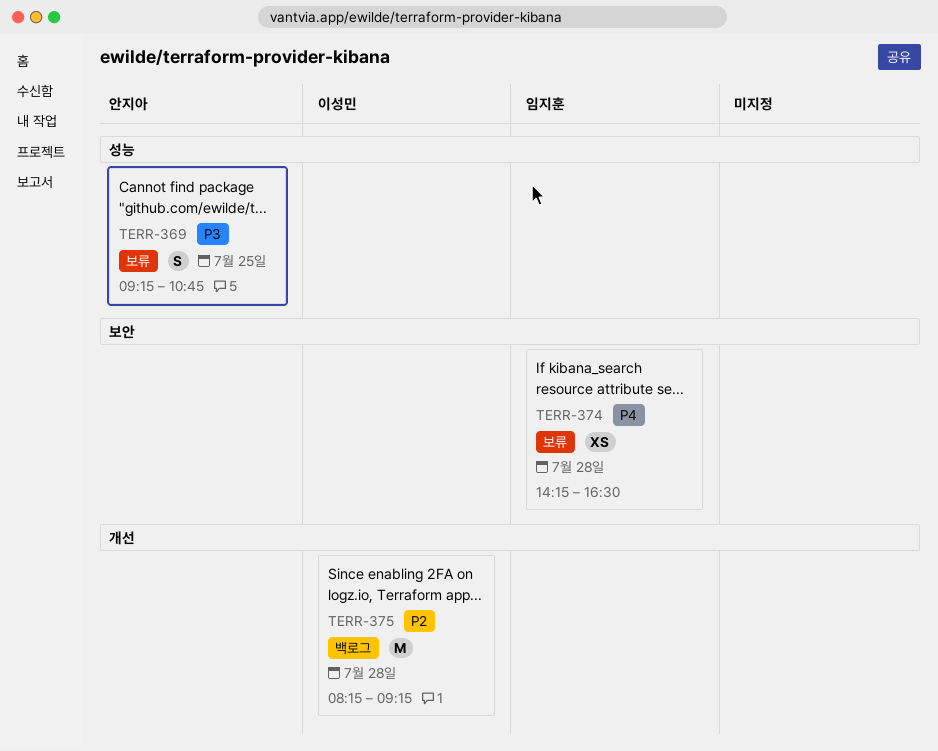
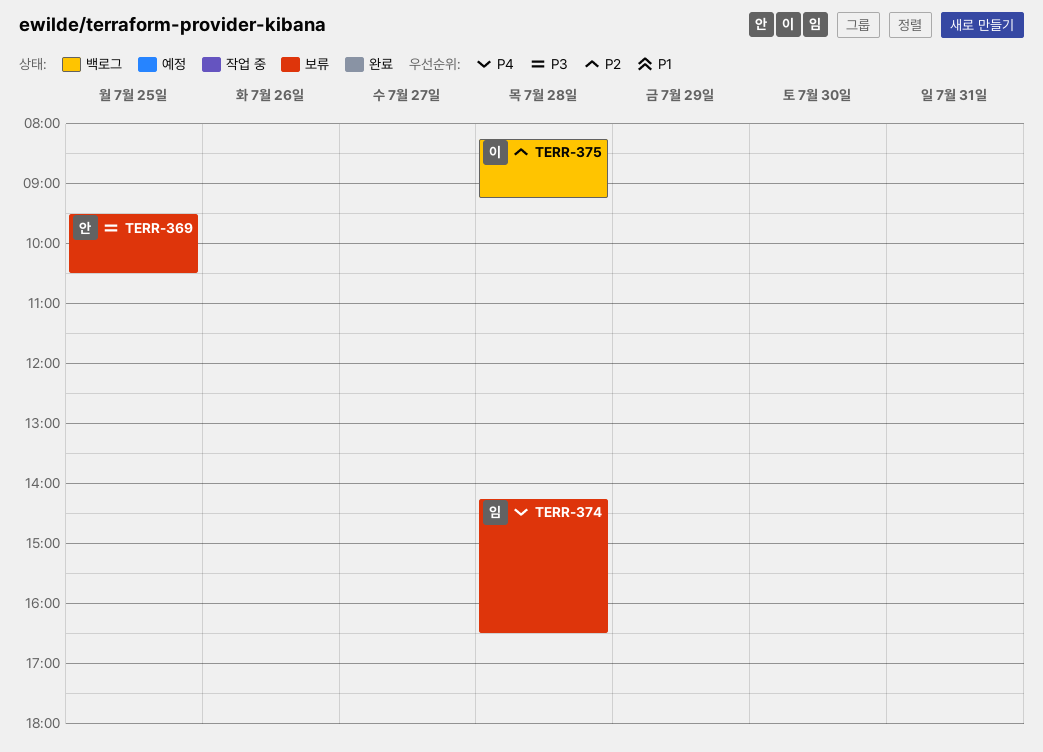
TERR-369, begins: 09:15 -> 09:30
TERR-369, ends: 10:45 -> 10:30

